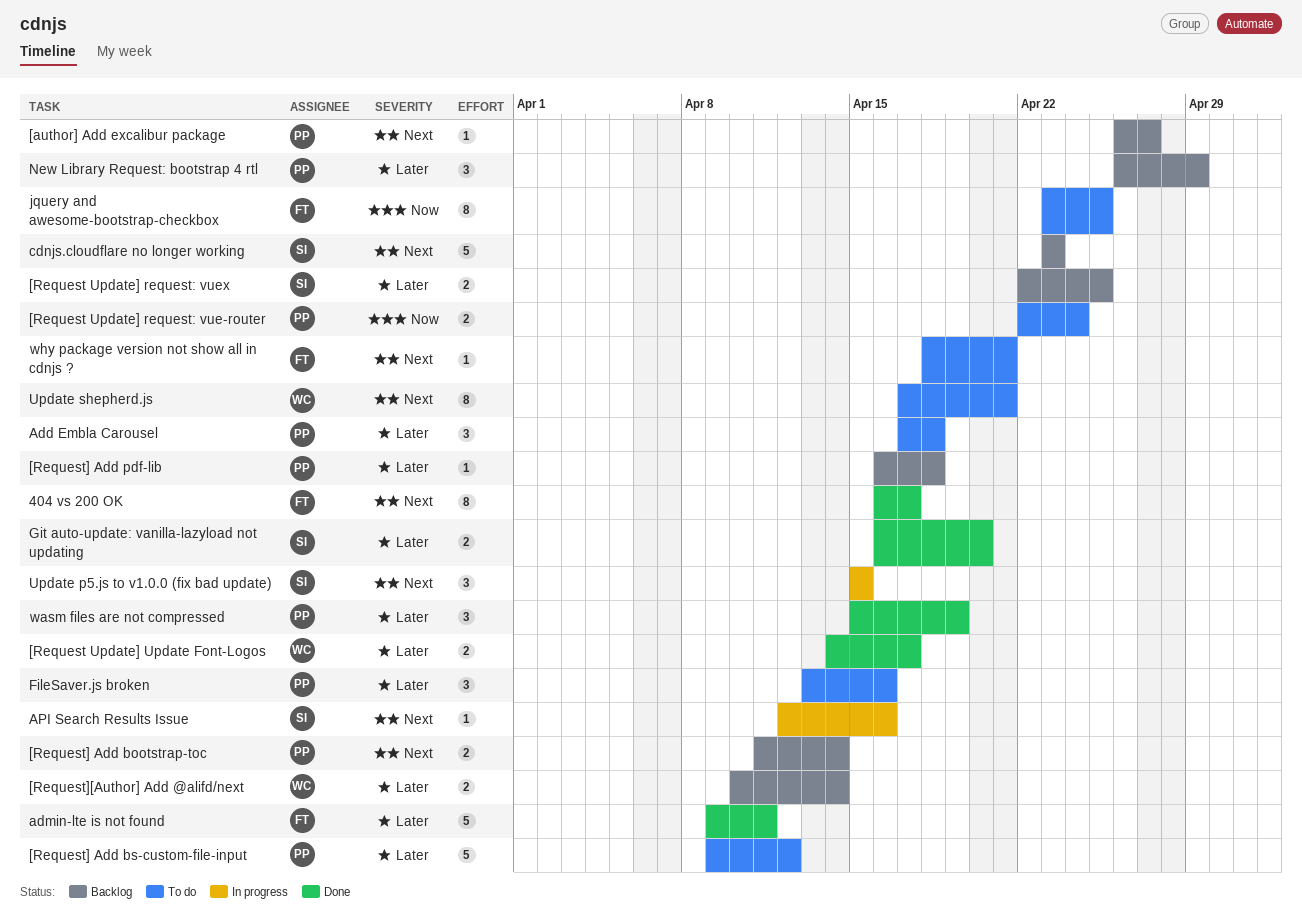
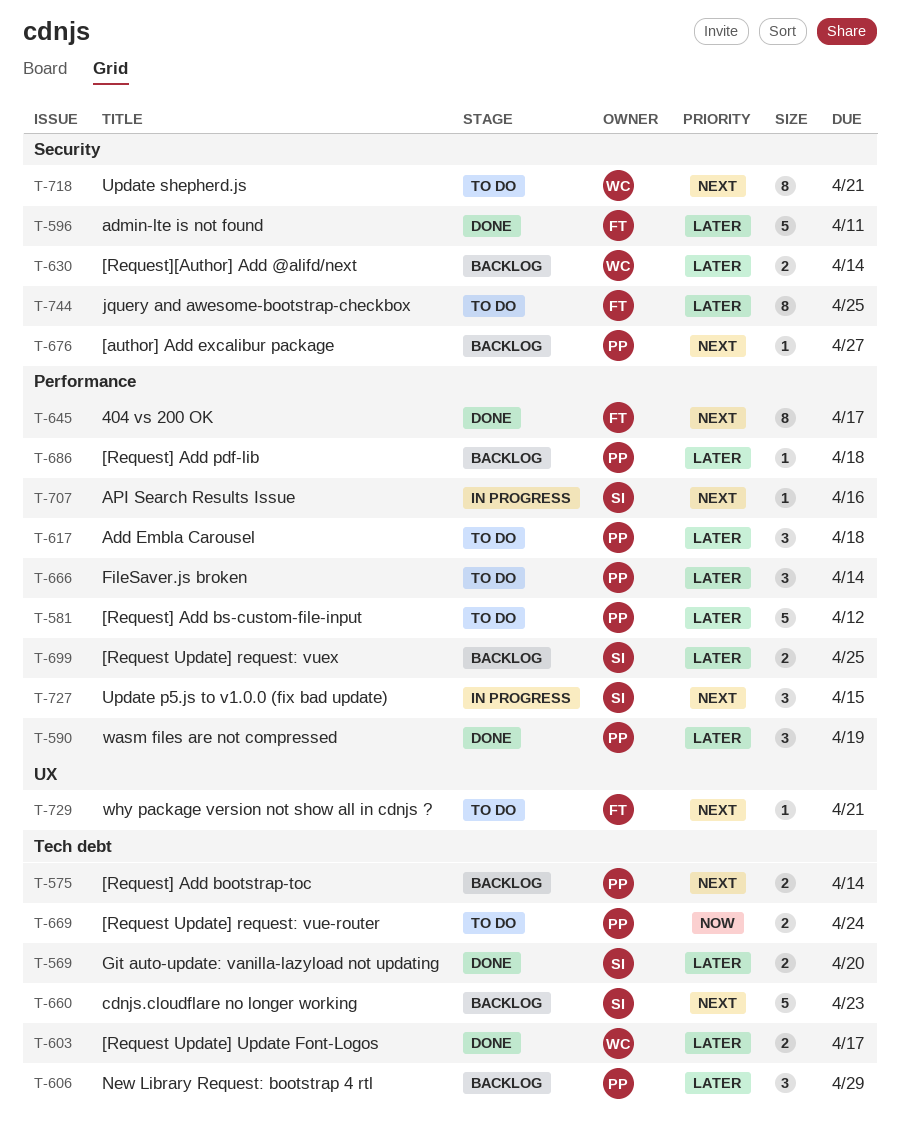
FileSaver.js broken, due: Apr 16 -> Apr 14
jquery and awesome-bootstrap-checkbox, priority: Now -> Later

